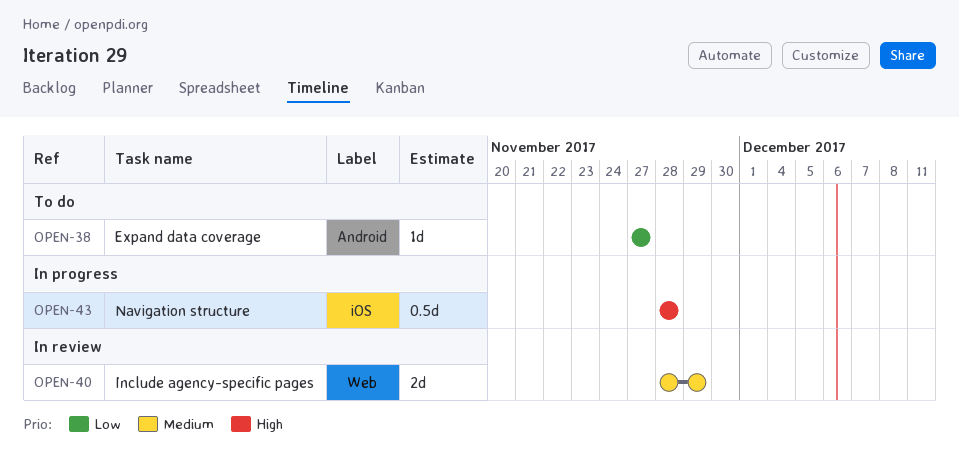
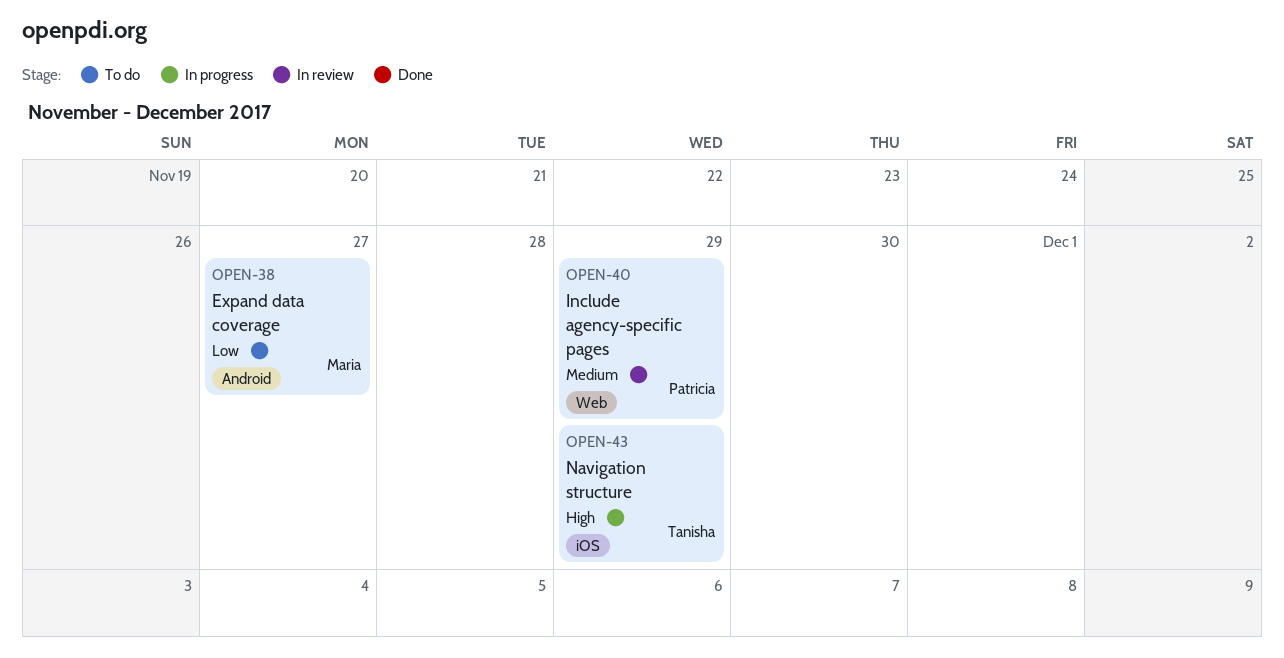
OPEN-43, due: Nov 28 -> Nov 29

